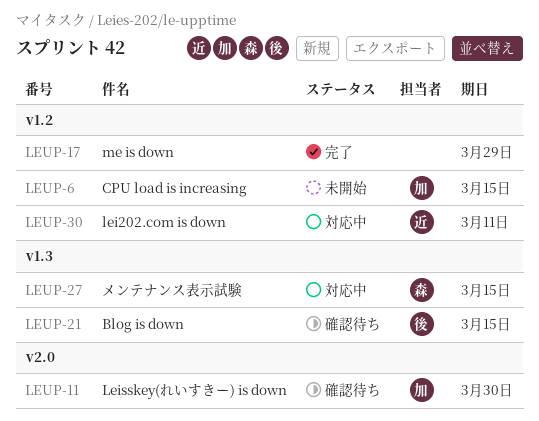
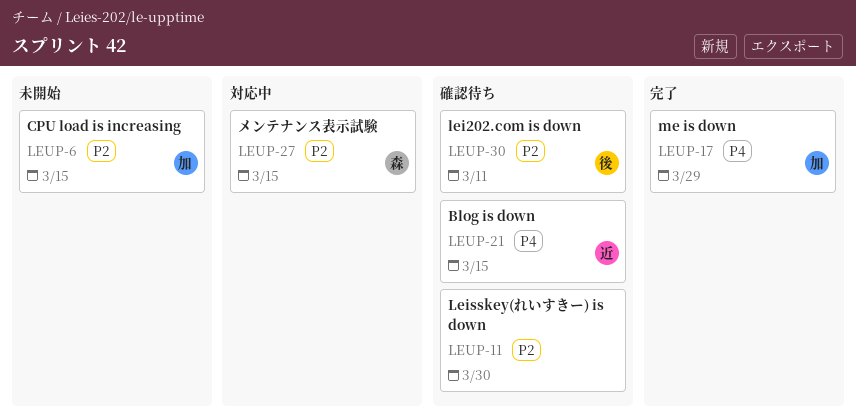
LEUP-11, owner: 加 -> none
LEUP-17, owner: none -> 加
LEUP-21, owner: 後 -> 近
LEUP-30, status: 対応中 -> 確認待ち
LEUP-30, owner: 近 -> 後

